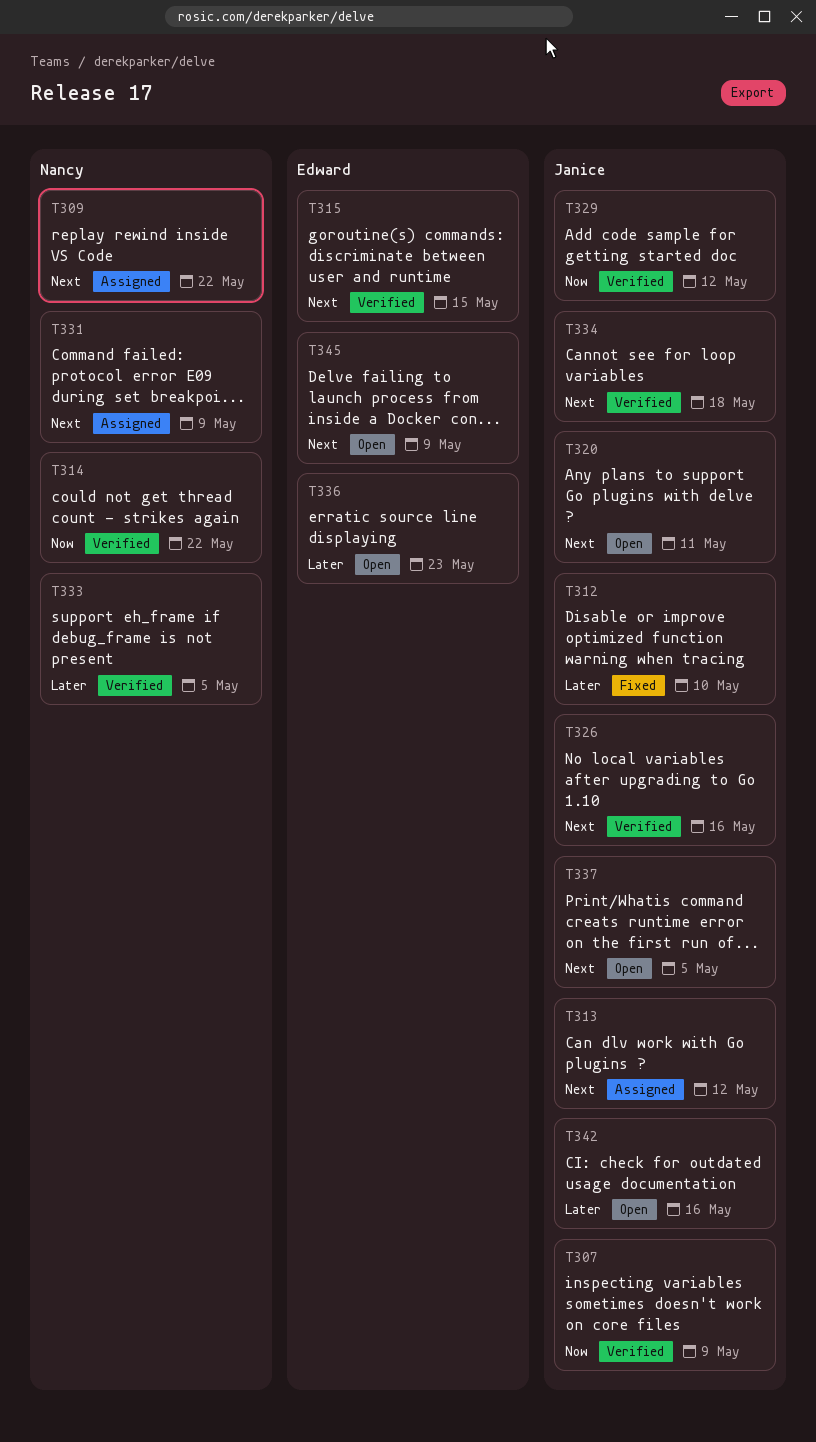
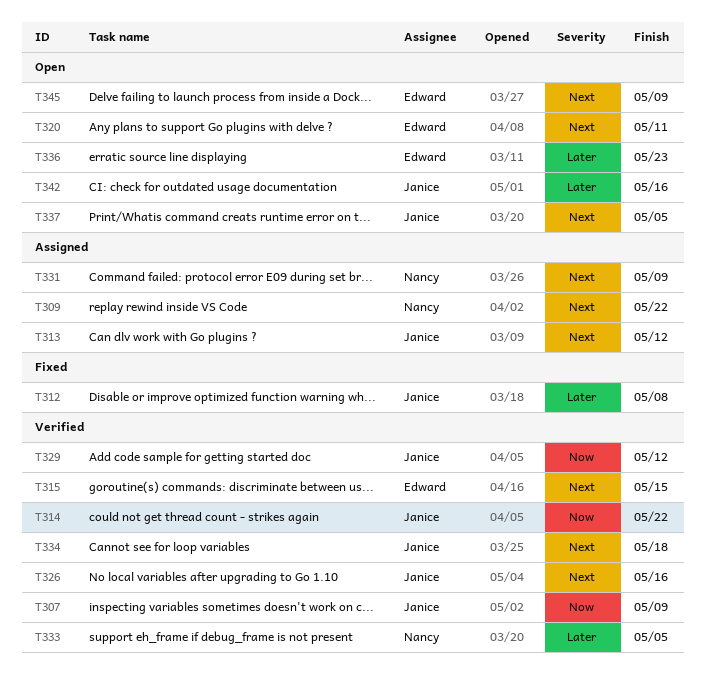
T312, due: May 10 -> May 8
T314, owner: Nancy -> Janice
T320, owner: Janice -> Edward

